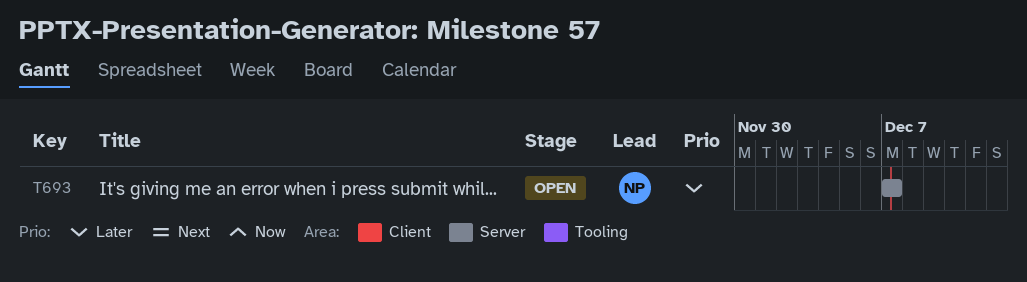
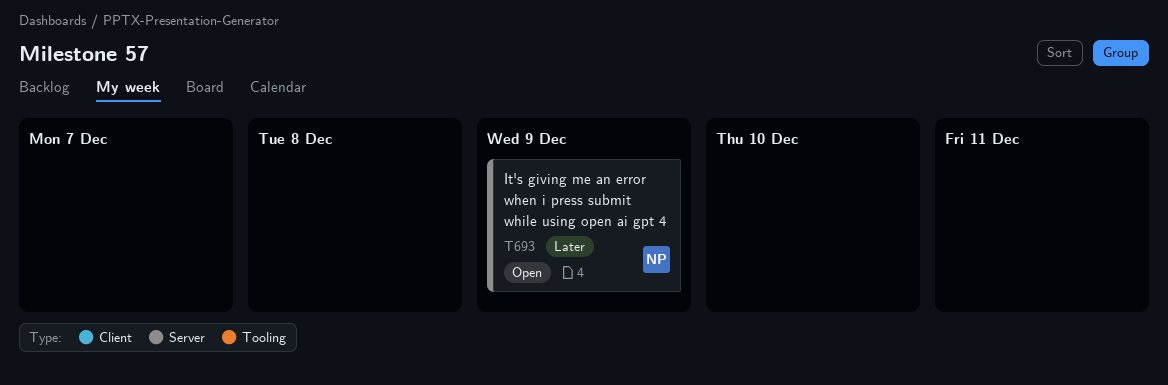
T693, due: Dec 7 -> Dec 9

